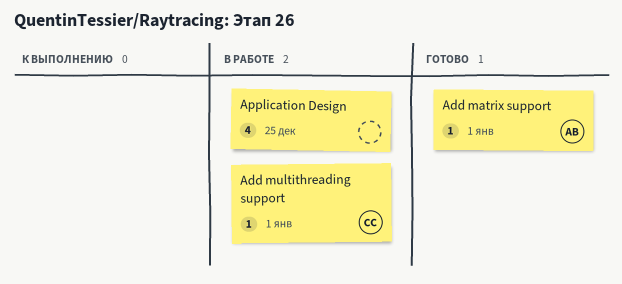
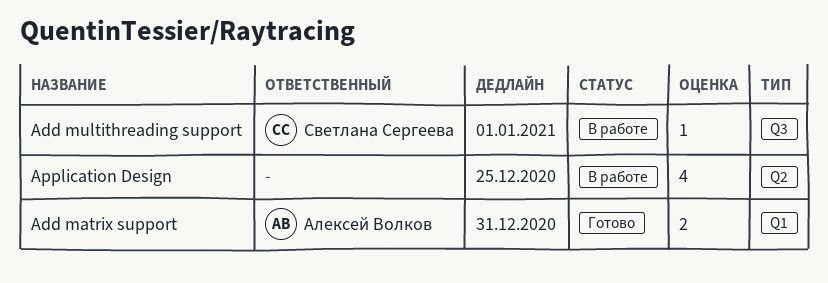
Add matrix support, estimate: 1 -> 2
Add matrix support, due: Jan 1 -> Dec 31

